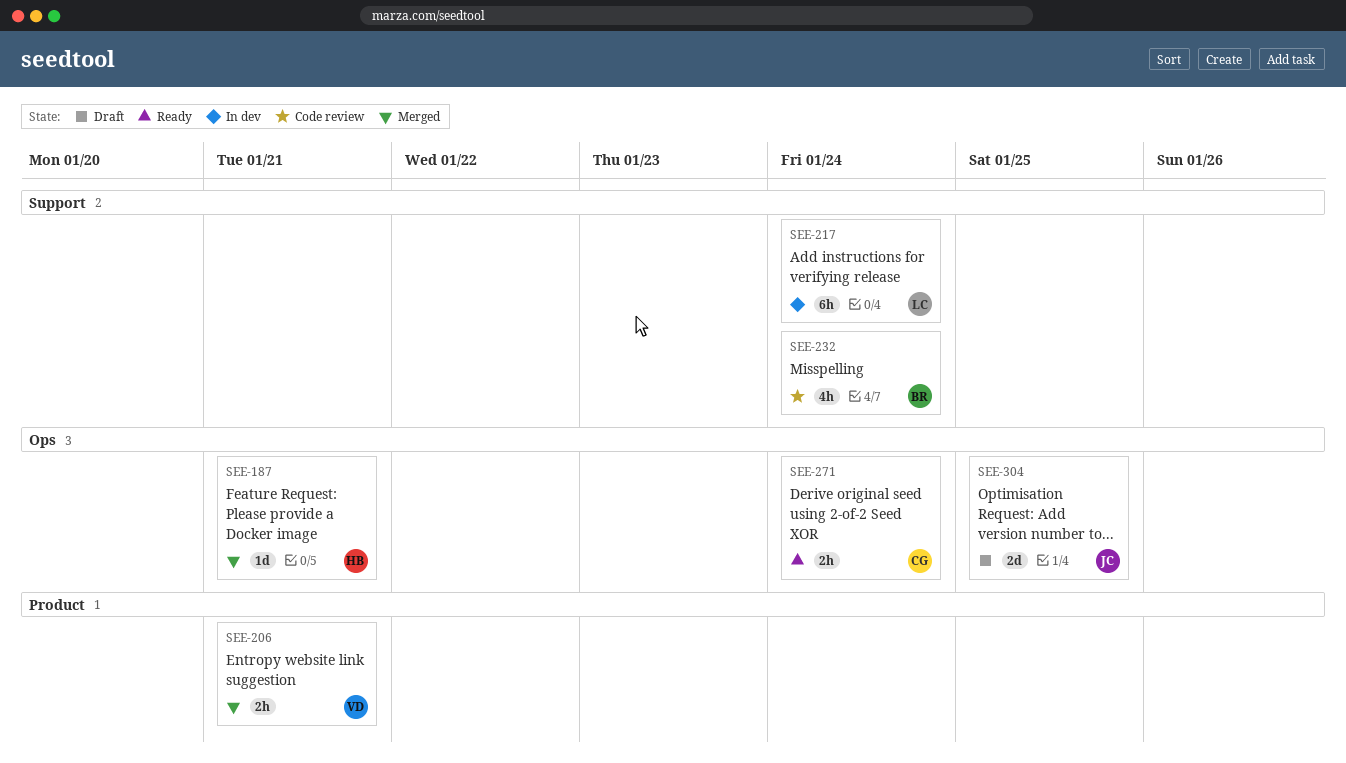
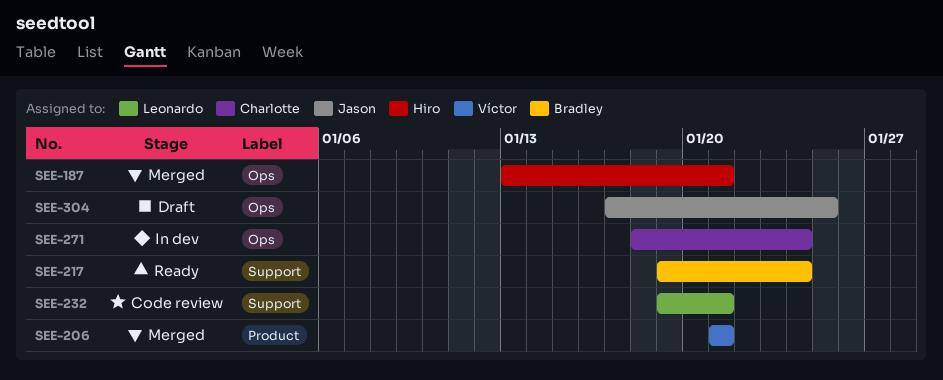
SEE-217, status: In dev -> Ready
SEE-217, owner: Leonardo -> Bradley
SEE-232, owner: Bradley -> Leonardo
SEE-232, due: Jan 24 -> Jan 21
SEE-271, status: Ready -> In dev

